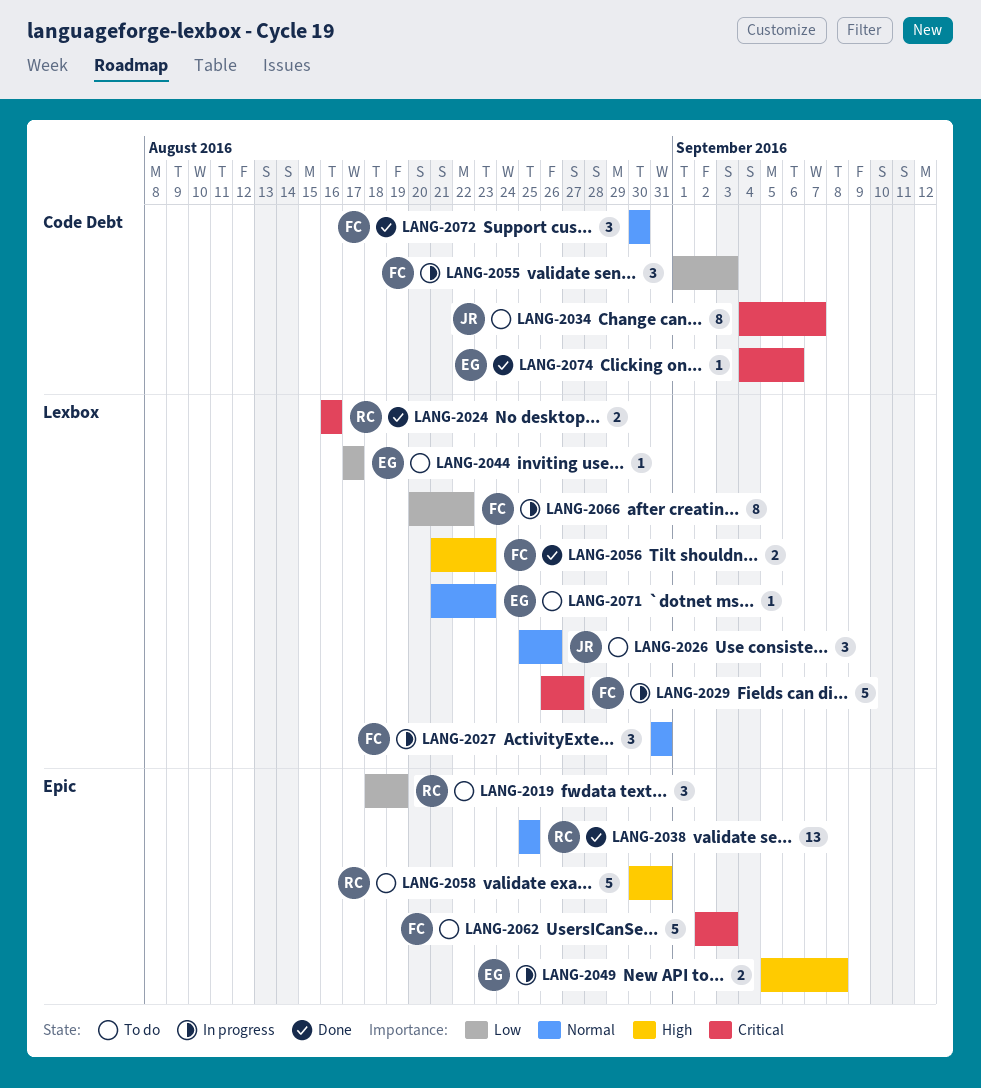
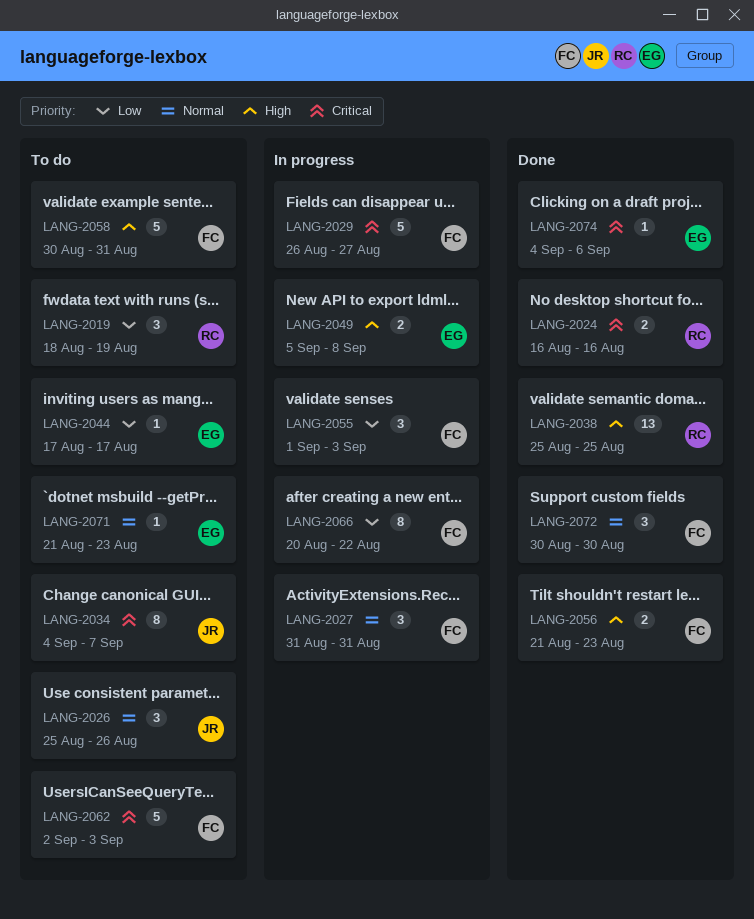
LANG-2038, priority: Normal -> High
LANG-2058, owner: RC -> FC

